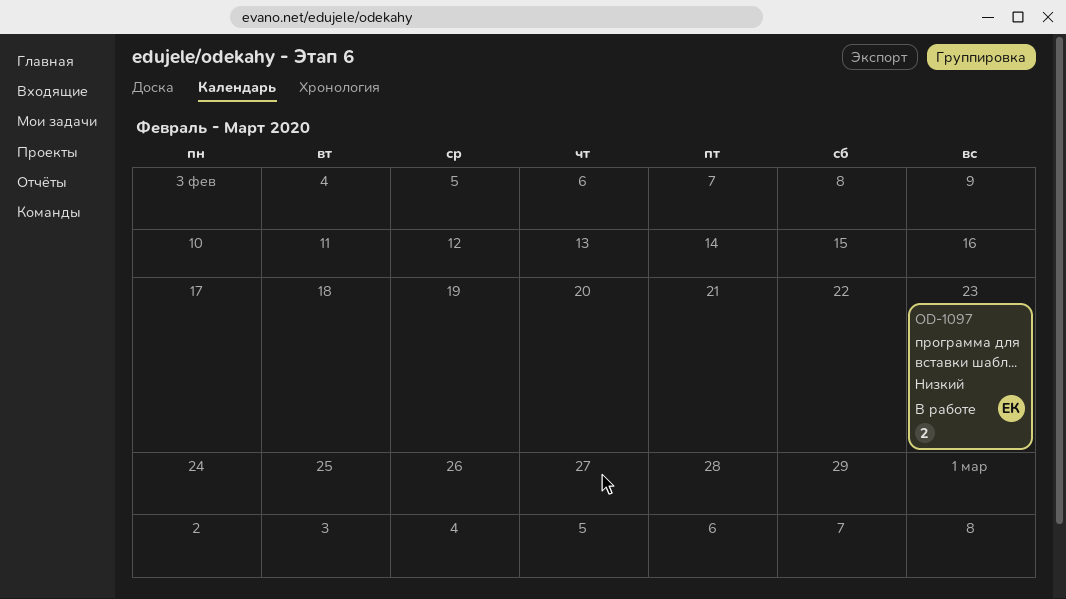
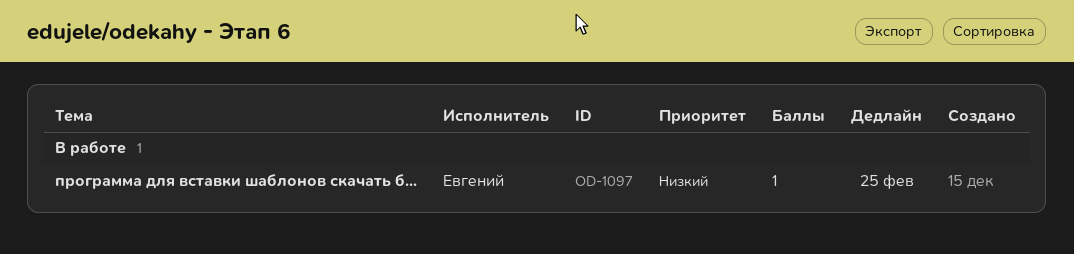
OD-1097, estimate: 2 -> 1
OD-1097, due: Feb 23 -> Feb 25

